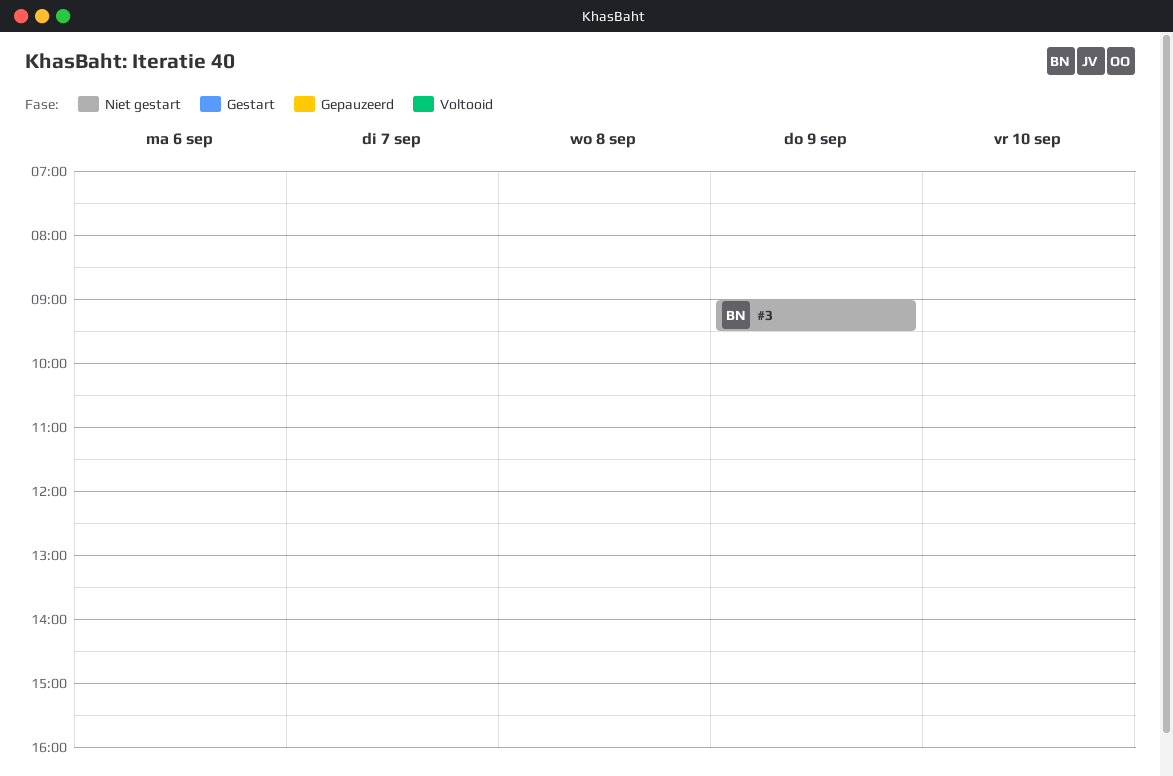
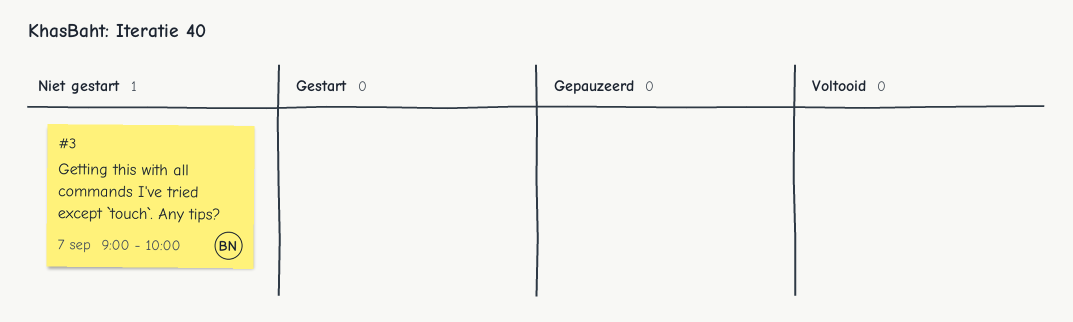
#3, day: Sep 9 -> Sep 7
#3, ends: 09:30 -> 10:00

